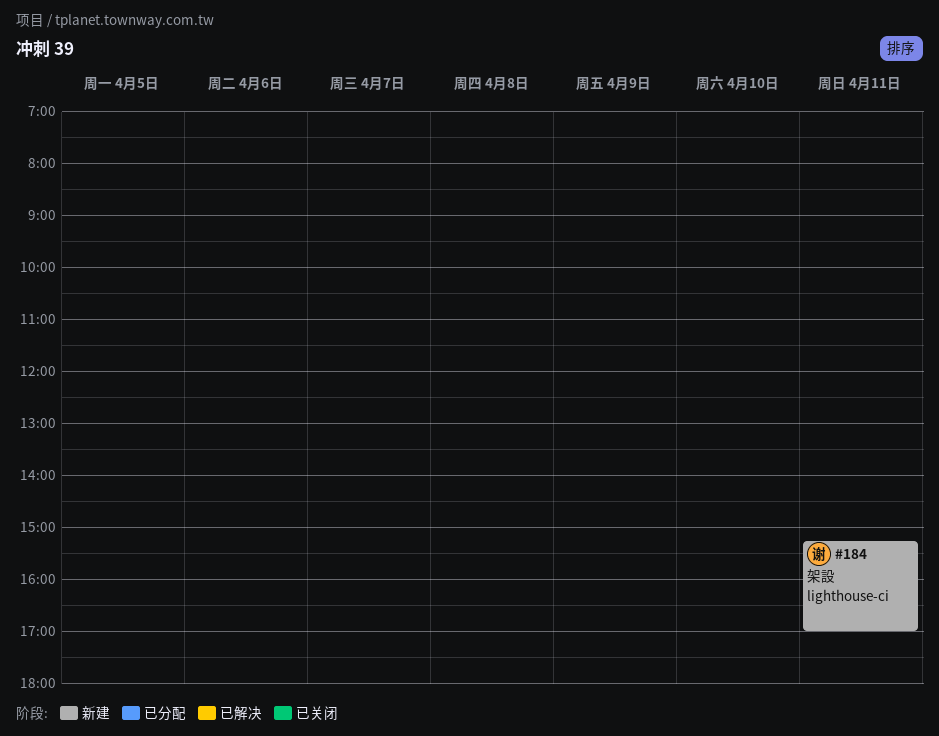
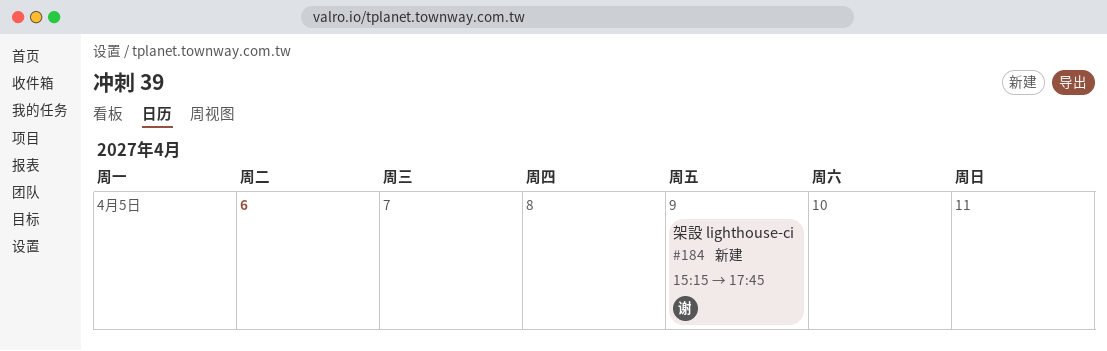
#184, day: Apr 11 -> Apr 9
#184, ends: 17:00 -> 17:45

